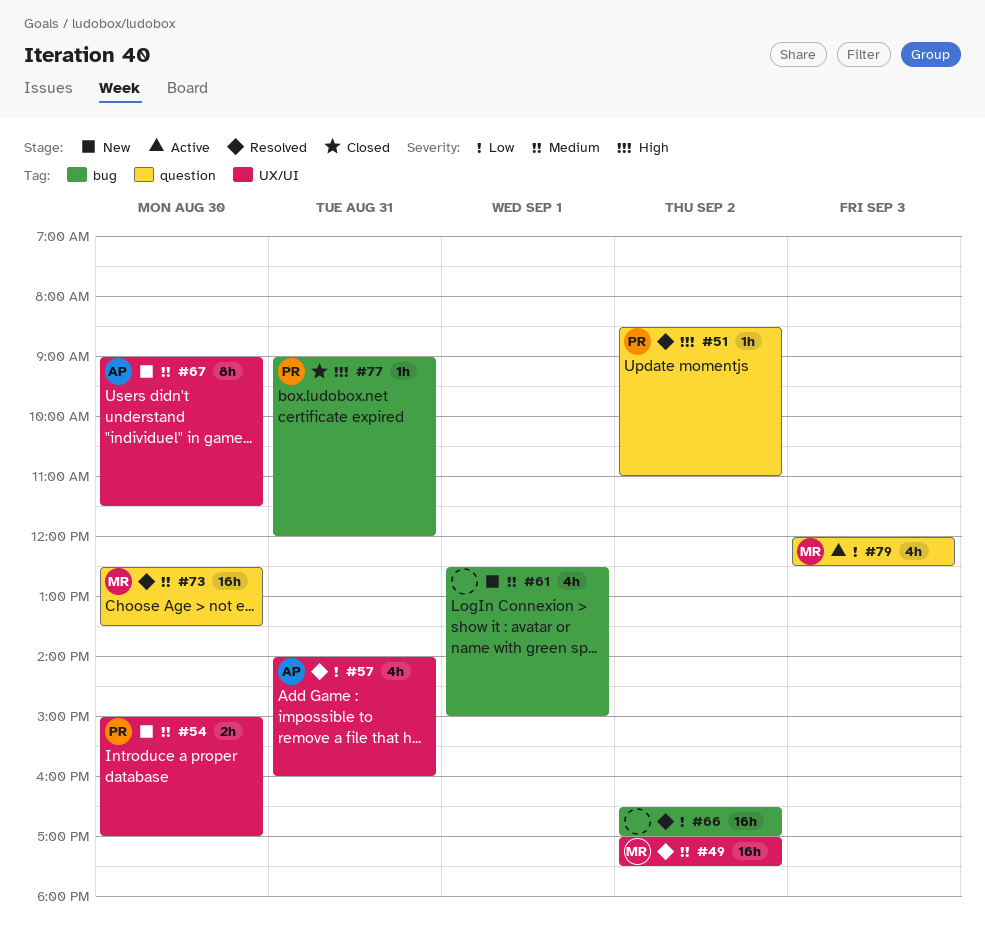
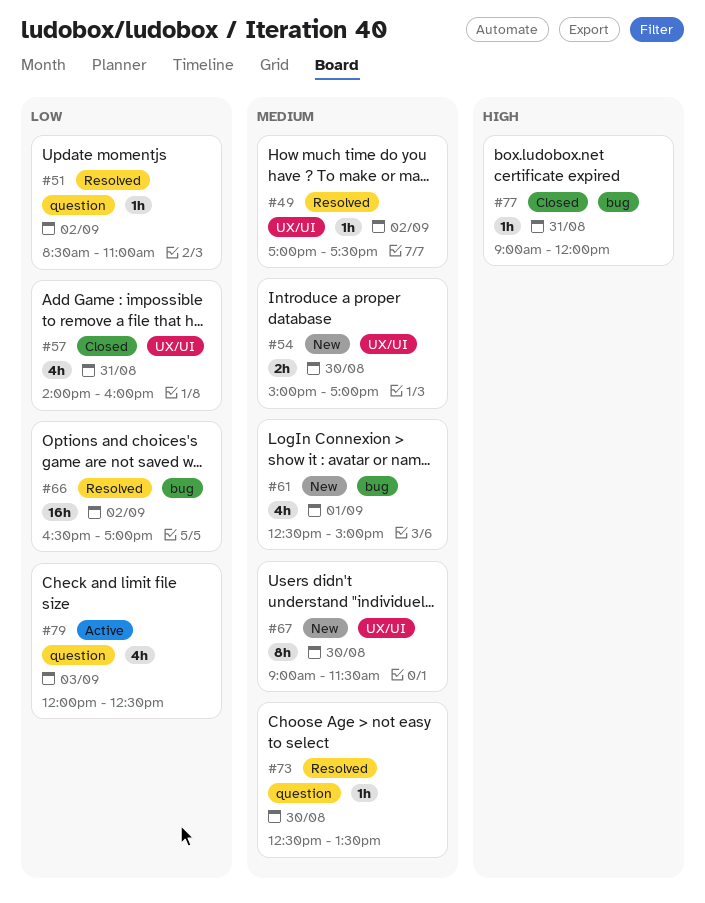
#49, estimate: 16h -> 1h
#51, priority: High -> Low
#57, status: Resolved -> Closed
#73, estimate: 16h -> 1h

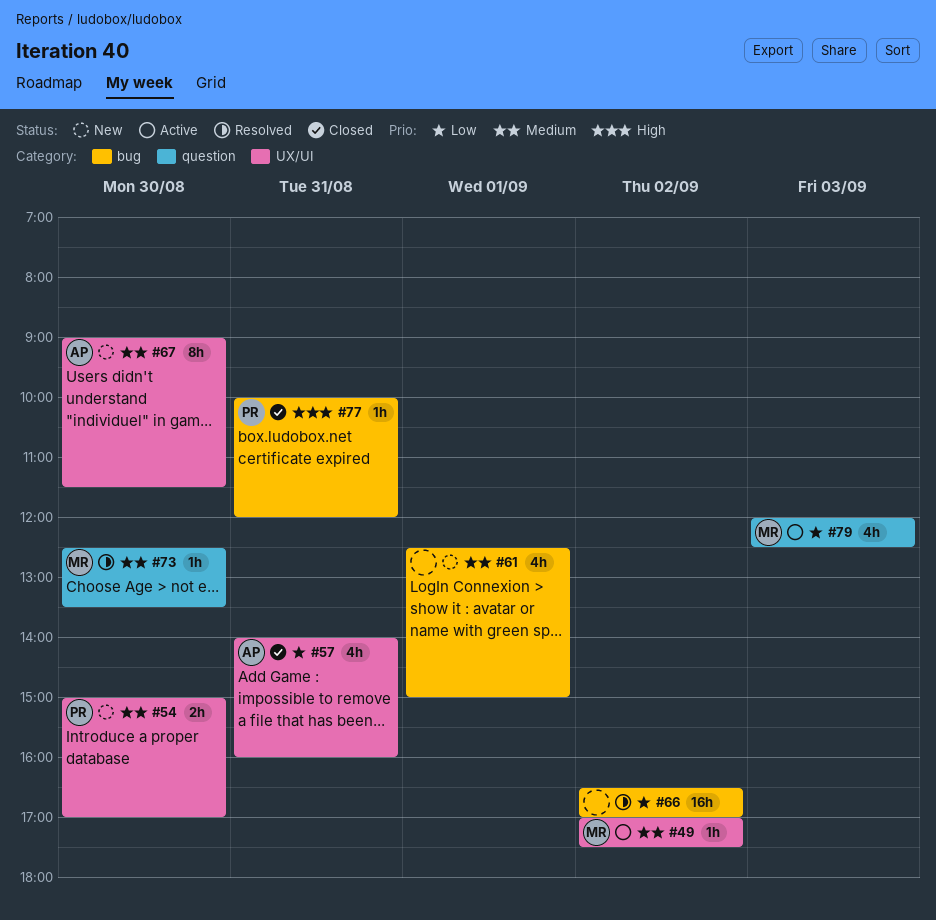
#49, status: Resolved -> Active
#51: present -> none
#77, begins: 09:00 -> 10:00

